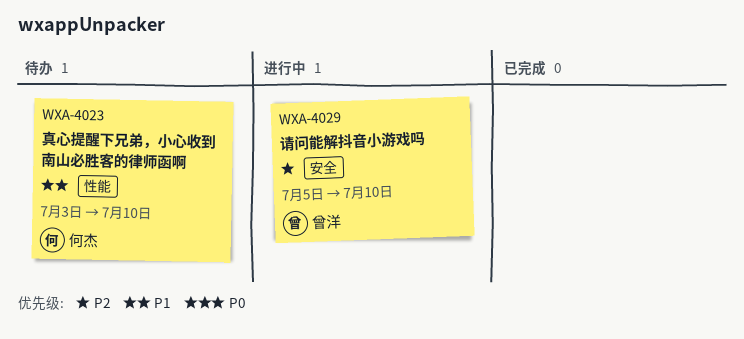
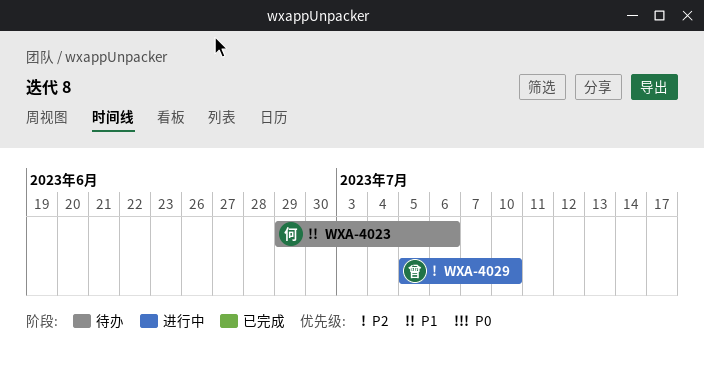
WXA-4023, start: Jul 3 -> Jun 29
WXA-4023, due: Jul 10 -> Jul 6

